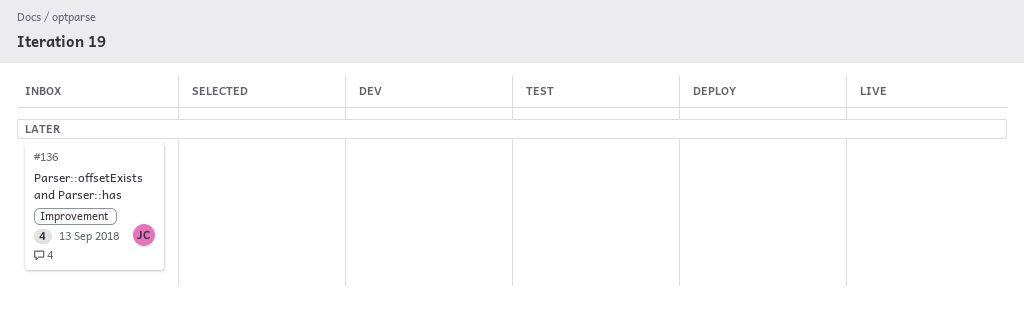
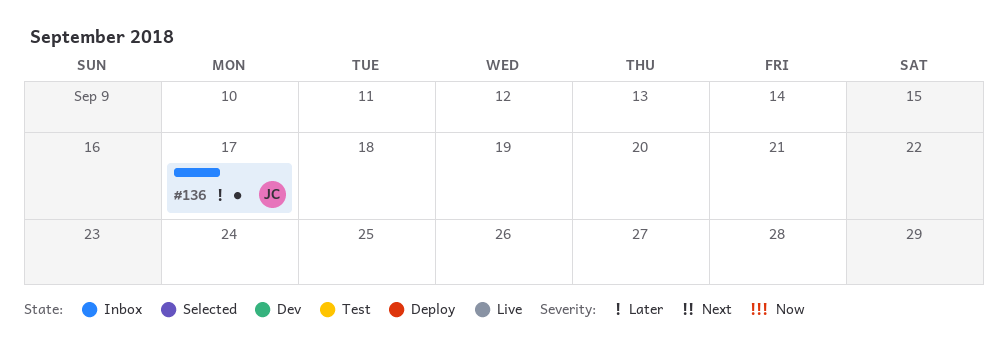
#136, estimate: 4 -> 1
#136, due: Sep 13 -> Sep 17

